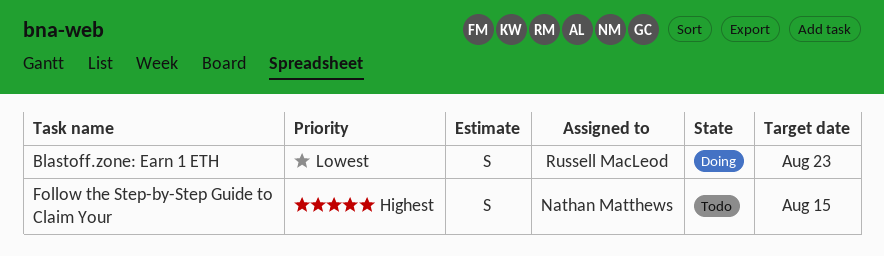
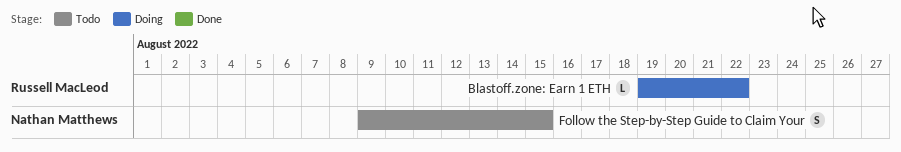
Blastoff.zone: Earn 1 ETH, estimate: S -> L
Blastoff.zone: Earn 1 ETH, due: Aug 23 -> Aug 22

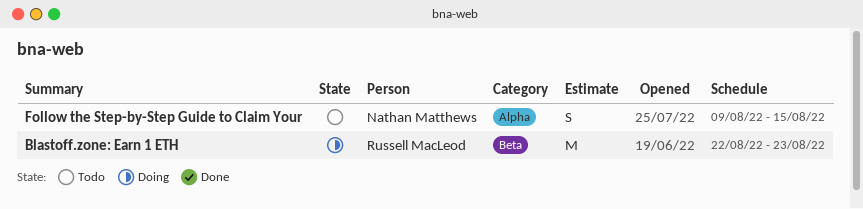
Blastoff.zone: Earn 1 ETH, estimate: L -> M
Blastoff.zone: Earn 1 ETH, start: Aug 19 -> Aug 22
Blastoff.zone: Earn 1 ETH, due: Aug 22 -> Aug 23

